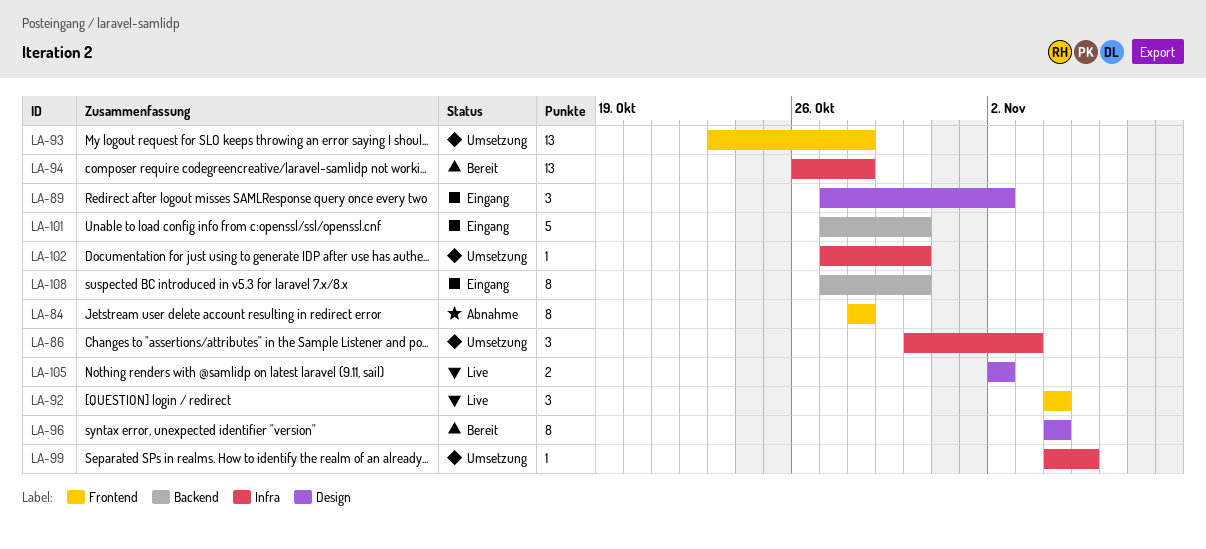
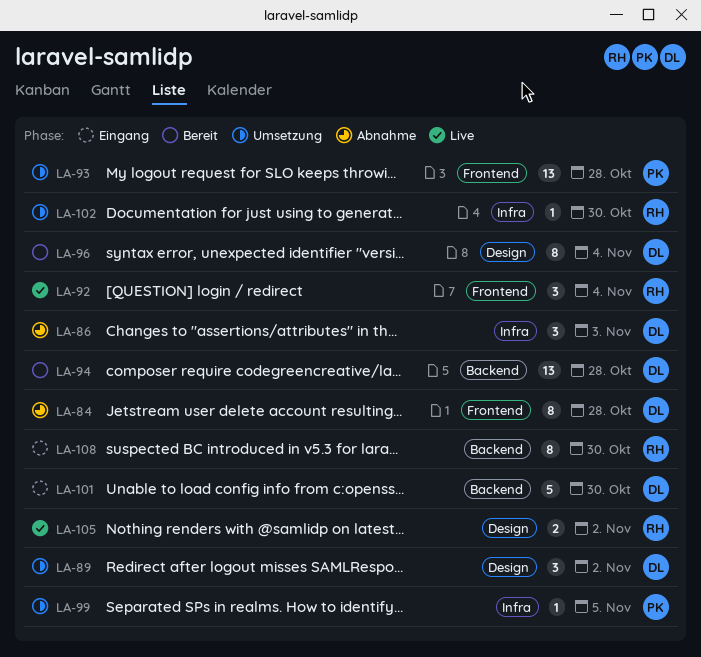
LA-86, status: Umsetzung -> Abnahme
LA-89, status: Eingang -> Umsetzung
LA-94, label: Infra -> Backend

